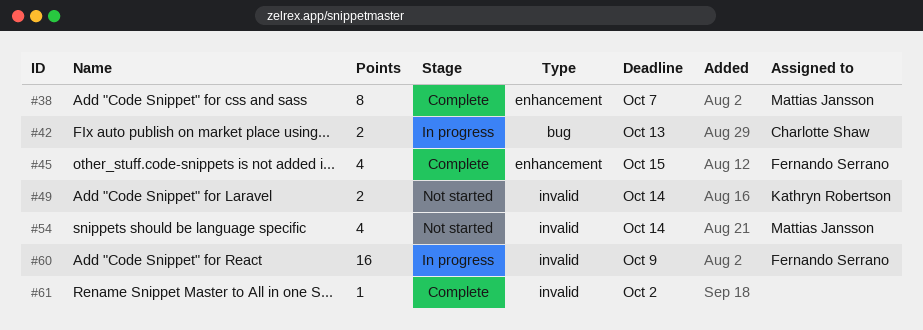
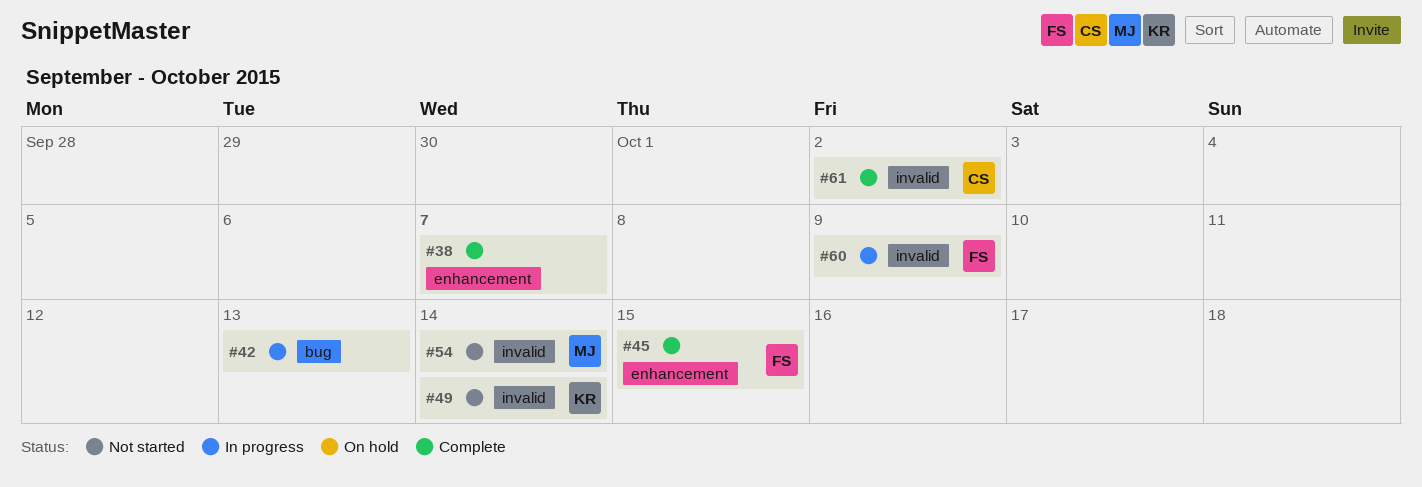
#38, owner: Mattias Jansson -> none
#42, owner: Charlotte Shaw -> none
#61, owner: none -> Charlotte Shaw

